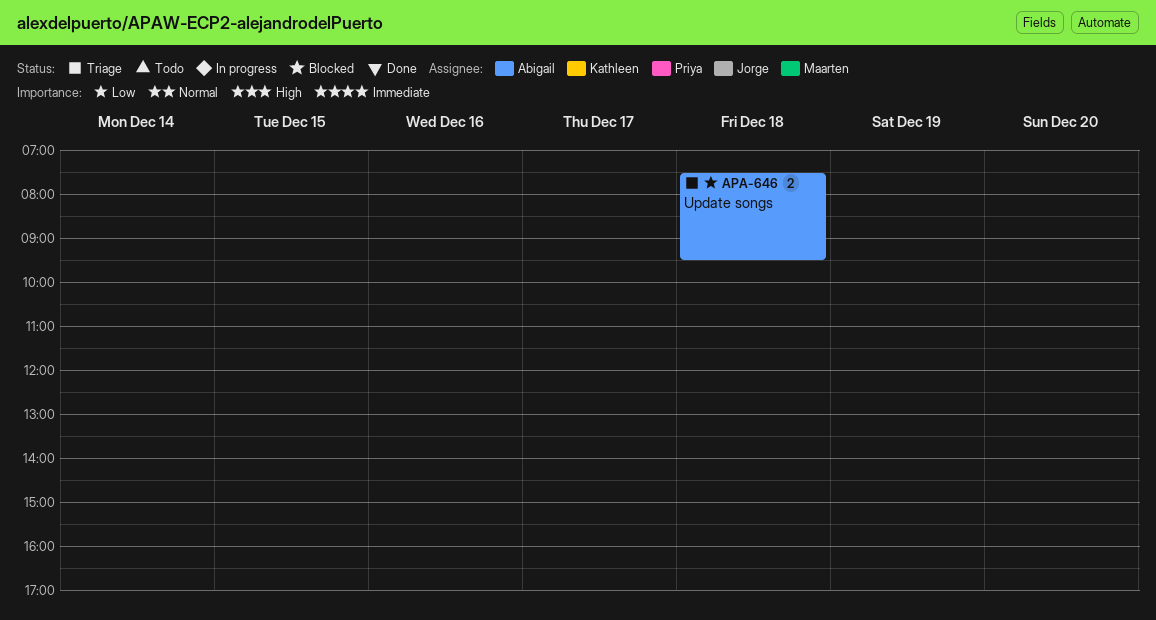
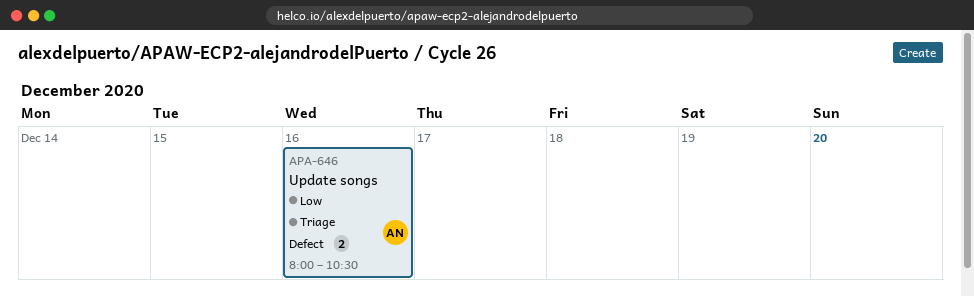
APA-646, day: Dec 18 -> Dec 16
APA-646, begins: 07:30 -> 08:00
APA-646, ends: 09:30 -> 10:30

